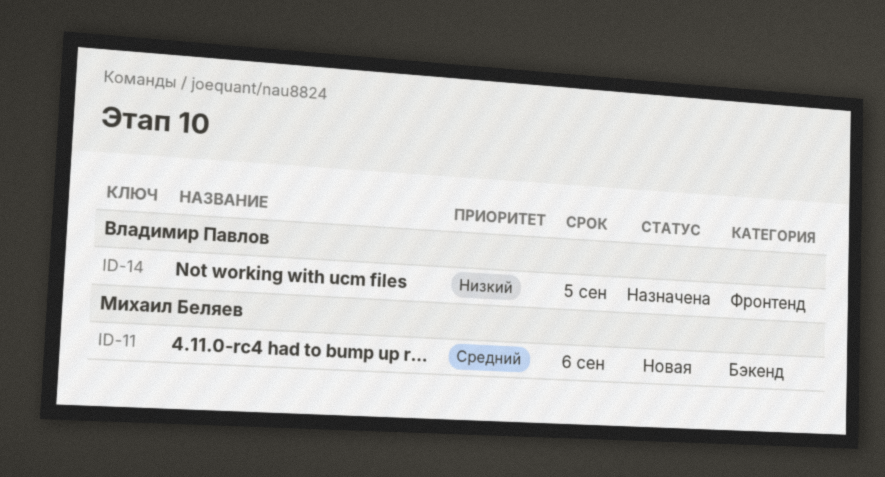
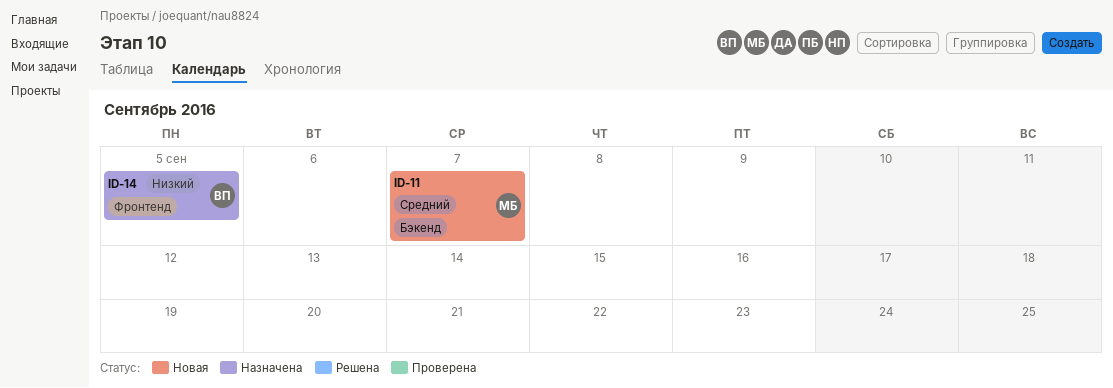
ID-11, due: Sep 6 -> Sep 7

